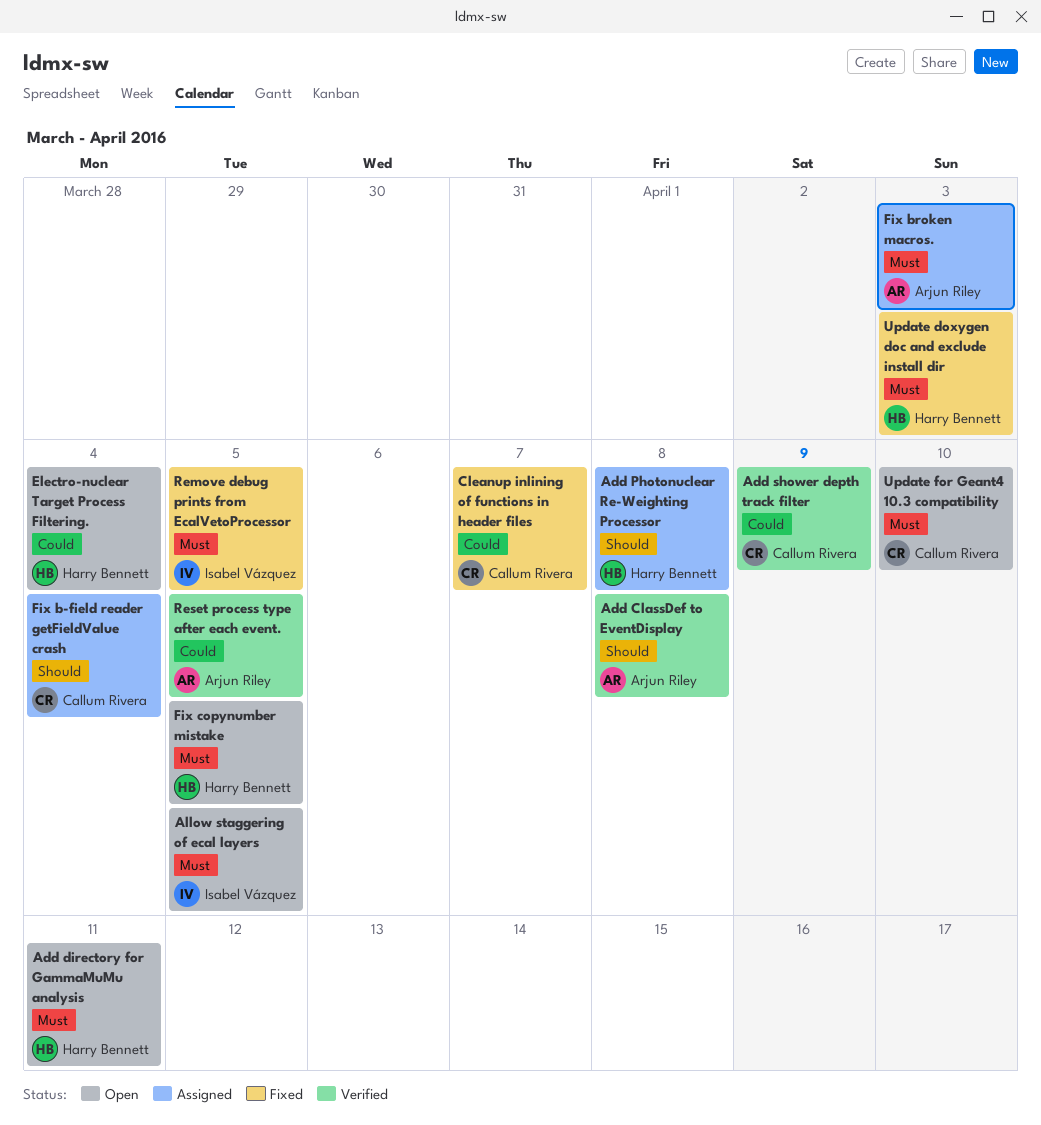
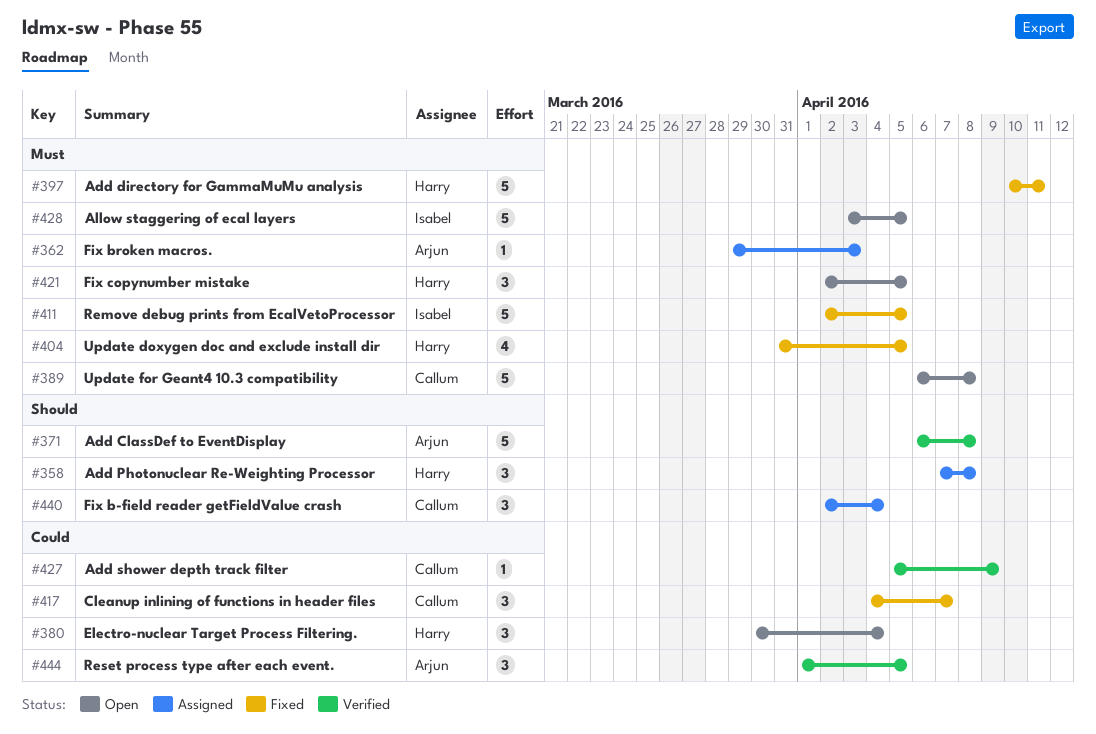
Add directory for GammaMuMu analysis, status: Open -> Fixed
Update doxygen doc and exclude install dir, due: Apr 3 -> Apr 5
Update for Geant4 10.3 compatibility, due: Apr 10 -> Apr 8

